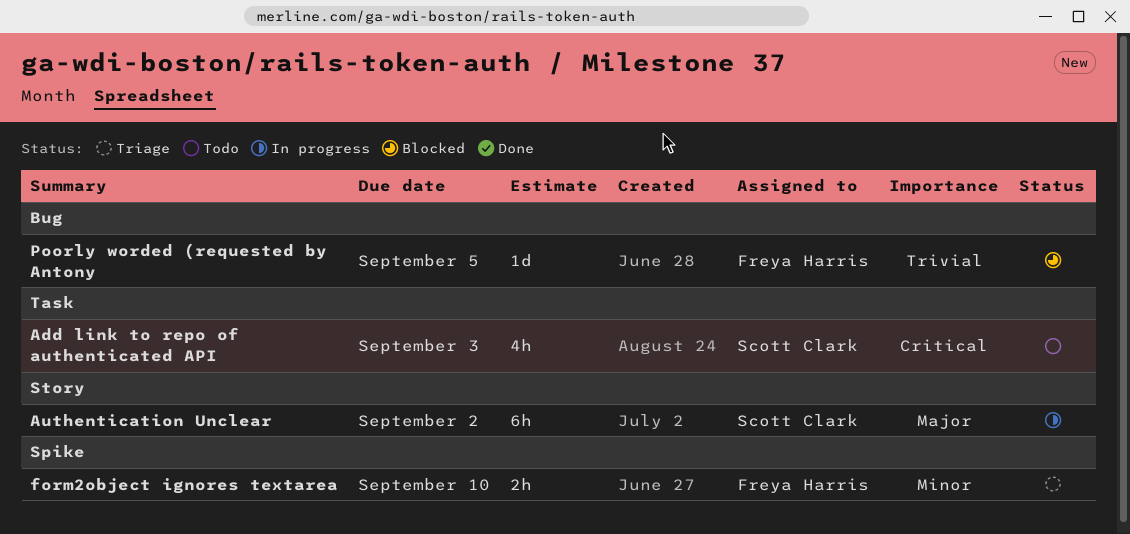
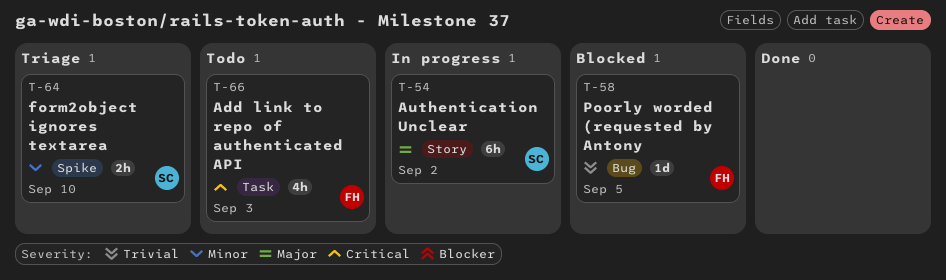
Add link to repo of authenticated API, owner: Scott Clark -> Freya Harris
form2object ignores textarea, owner: Freya Harris -> Scott Clark

